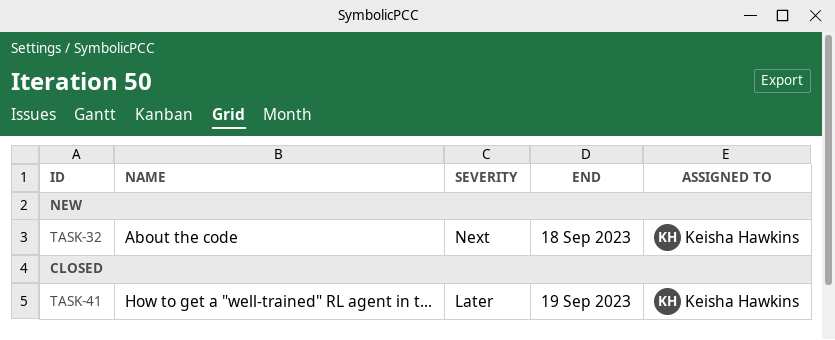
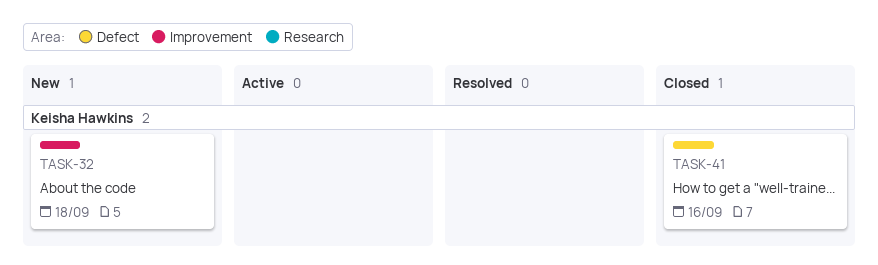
TASK-41, due: Sep 19 -> Sep 16

